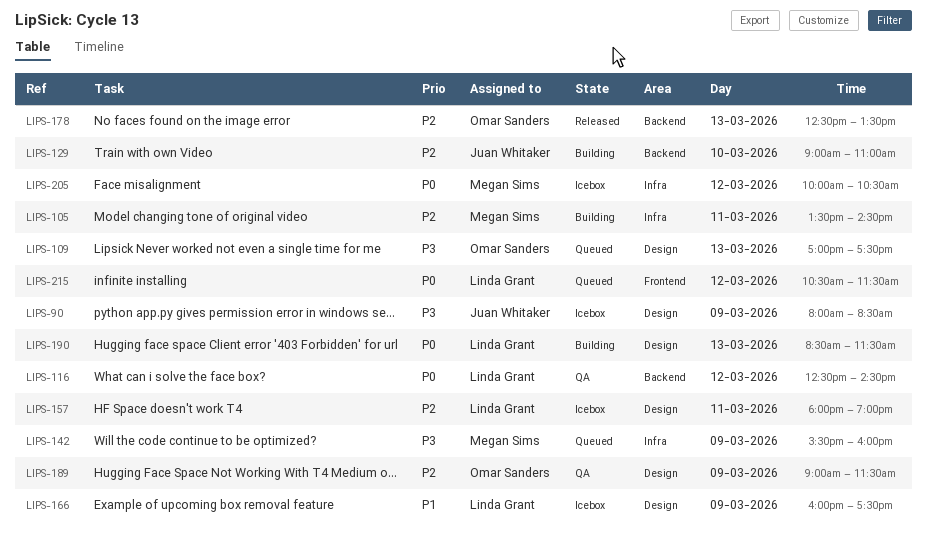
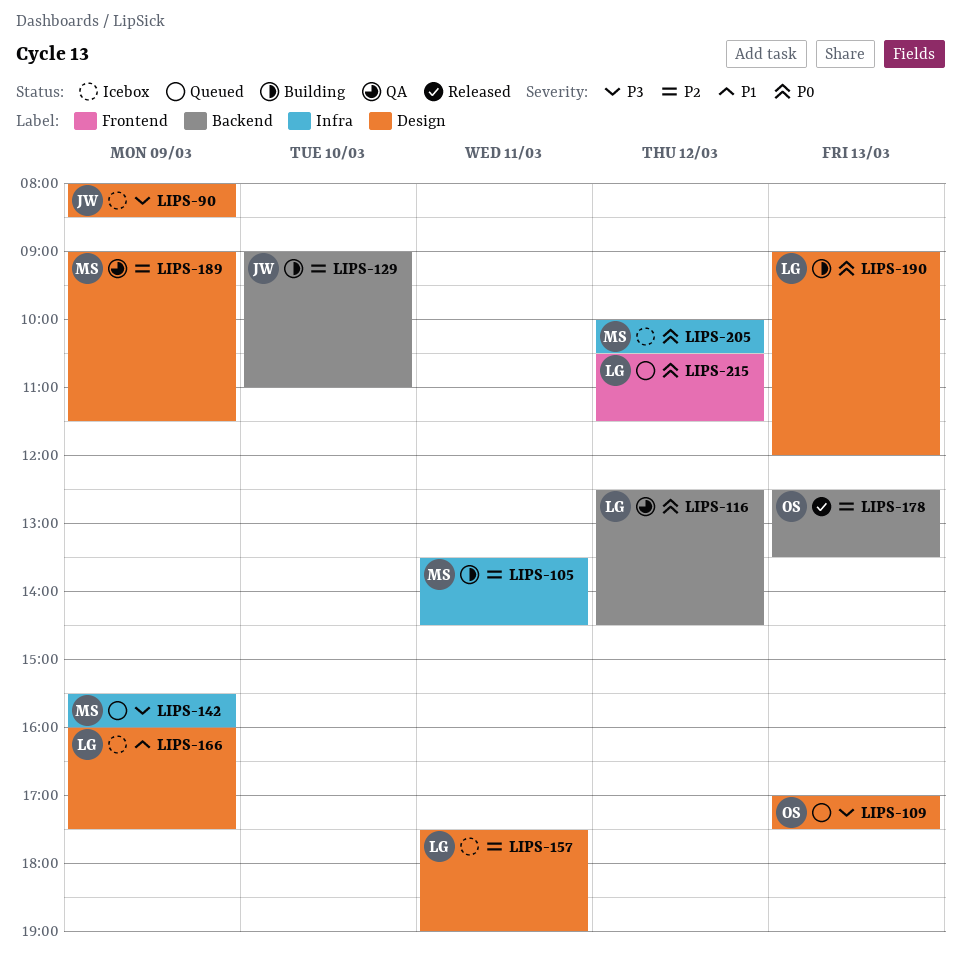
LIPS-157, begins: 18:00 -> 17:30
LIPS-189, owner: Omar Sanders -> Megan Sims
LIPS-190, begins: 08:30 -> 09:00
LIPS-190, ends: 11:30 -> 12:00

